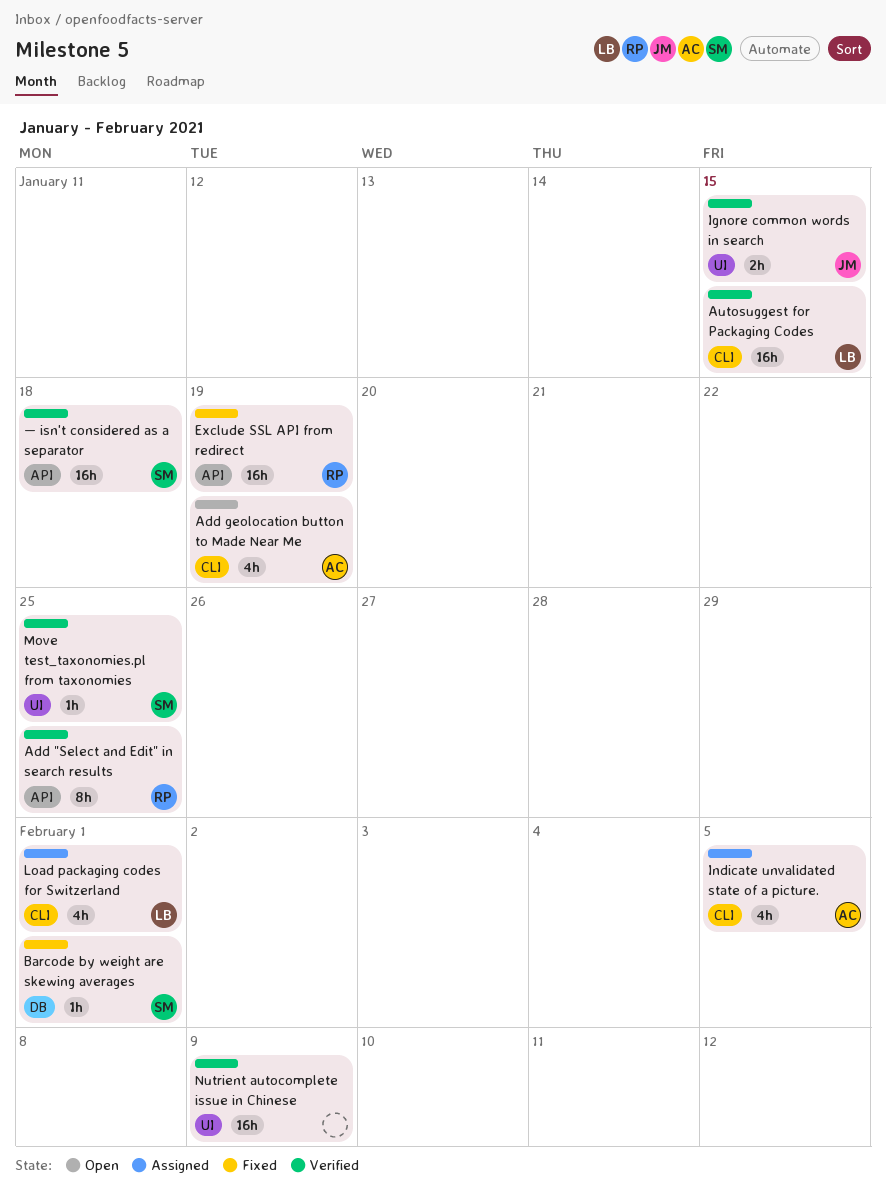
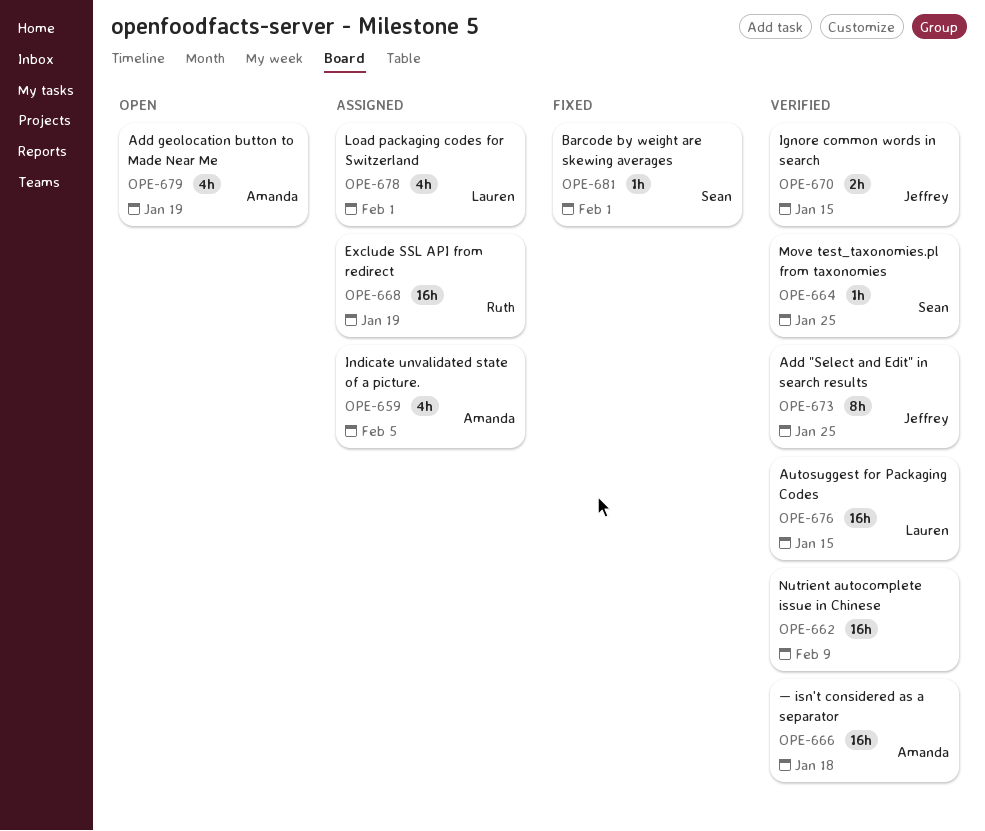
Add "Select and Edit" in search results, owner: Ruth -> Jeffrey
Exclude SSL API from redirect, status: Fixed -> Assigned
— isn't considered as a separator, owner: Sean -> Amanda

